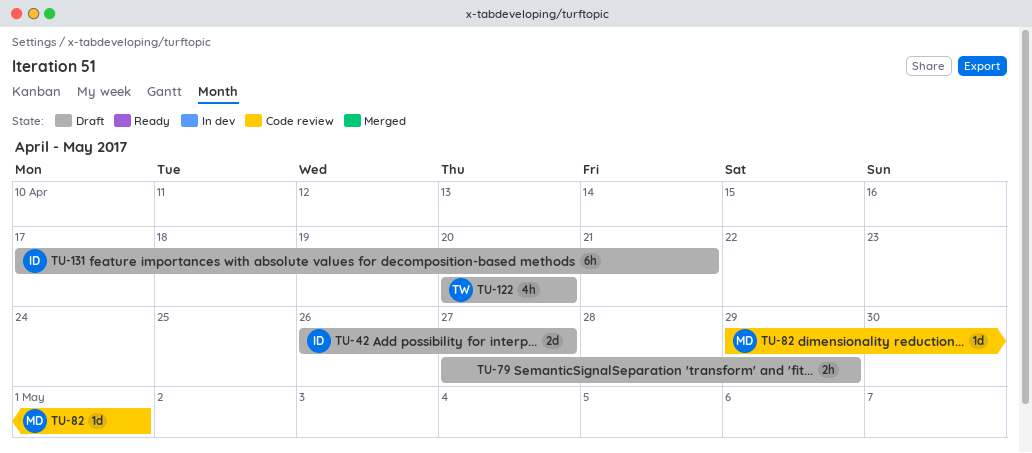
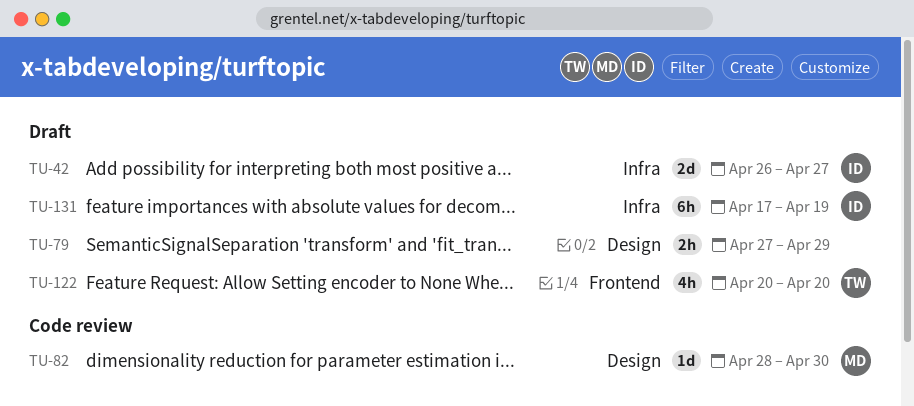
TU-82, start: Apr 29 -> Apr 28
TU-82, due: May 1 -> Apr 30
TU-131, due: Apr 21 -> Apr 19

